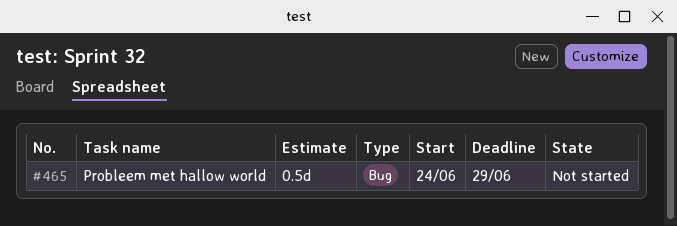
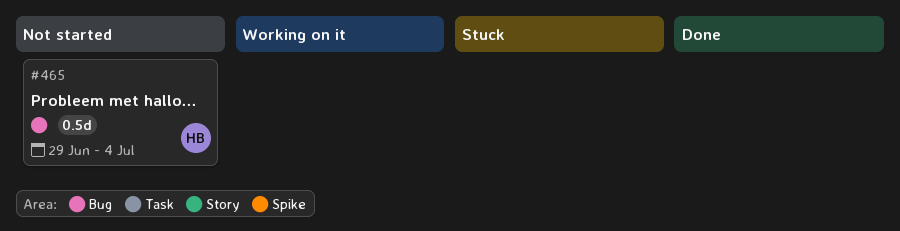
#465, start: Jun 24 -> Jun 29
#465, due: Jun 29 -> Jul 4

